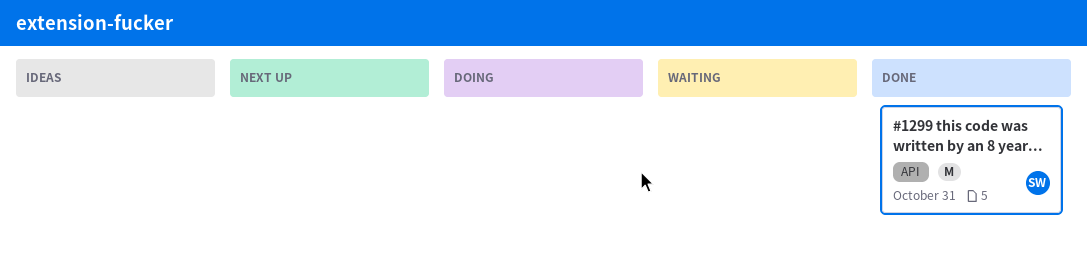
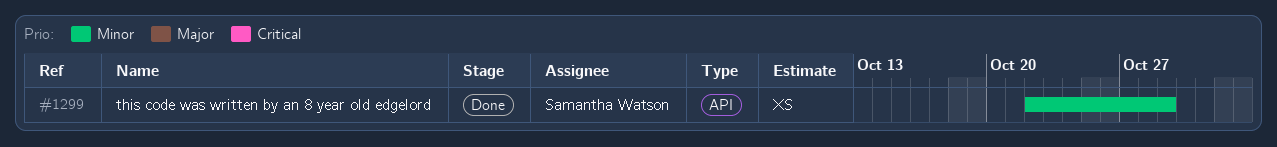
#1299, estimate: M -> XS
#1299, due: Oct 31 -> Oct 29

